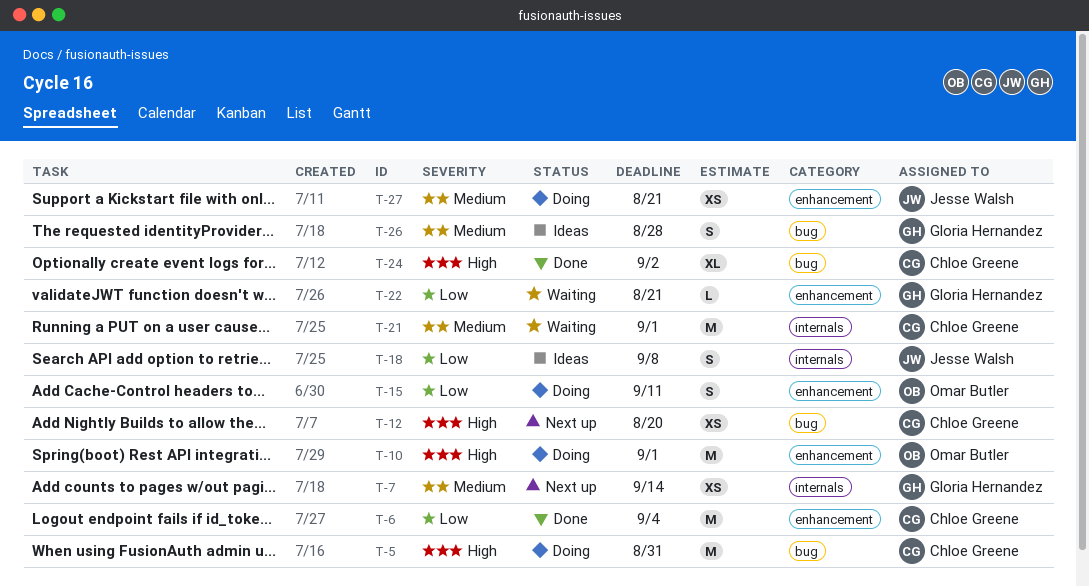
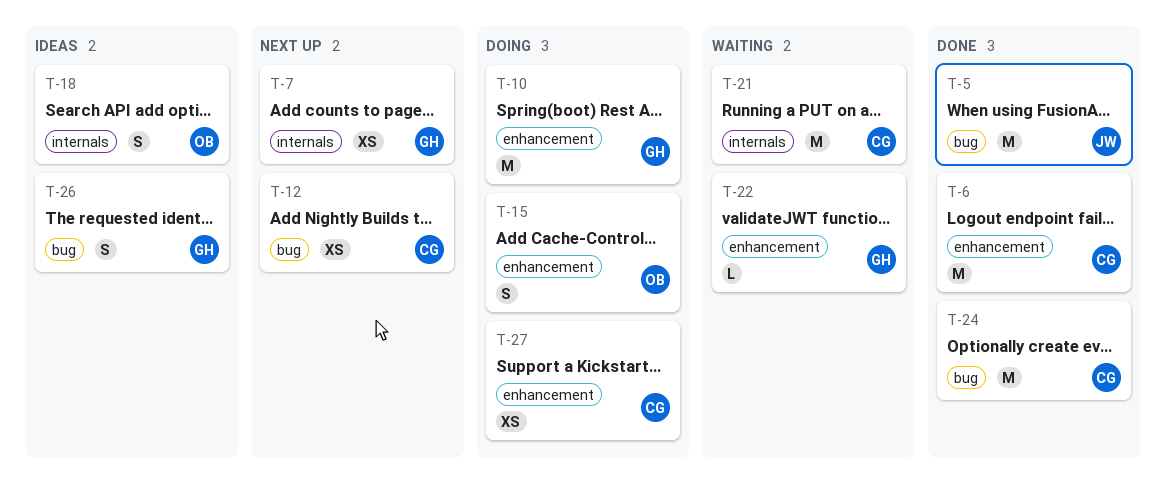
T-5, status: Doing -> Done
T-5, owner: Chloe Greene -> Jesse Walsh
T-10, owner: Omar Butler -> Gloria Hernandez
T-18, owner: Jesse Walsh -> Omar Butler
T-24, estimate: XL -> M
T-27, owner: Jesse Walsh -> Chloe Greene

